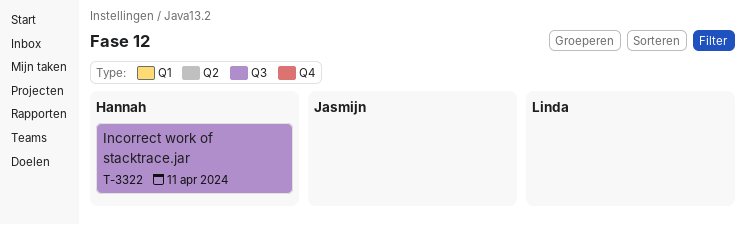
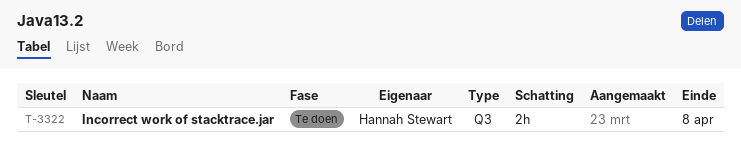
T-3322, due: Apr 11 -> Apr 8

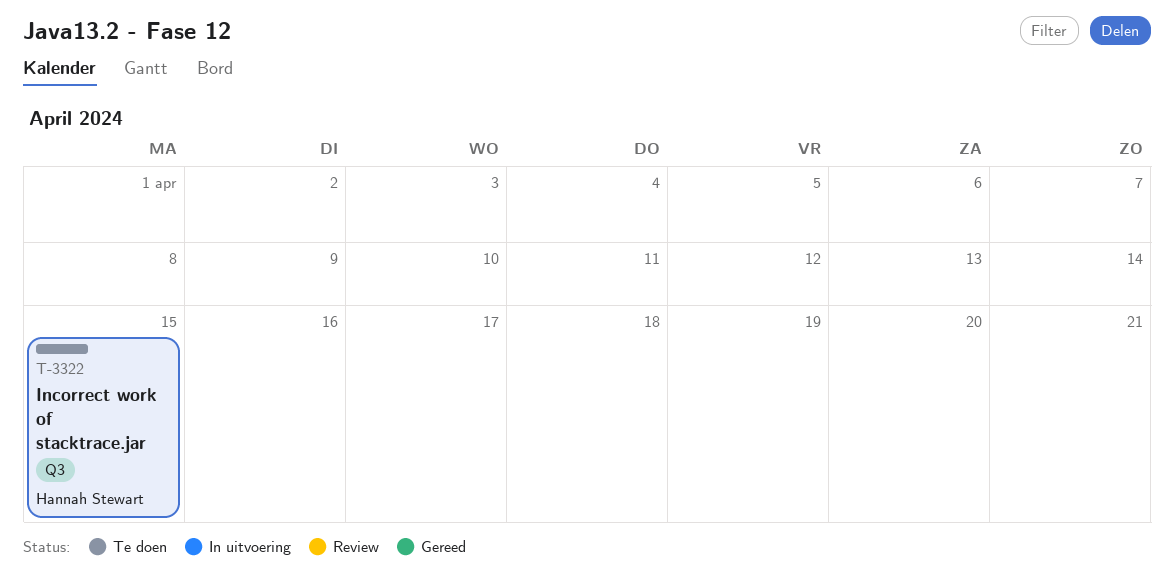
T-3322, due: Apr 8 -> Apr 15

